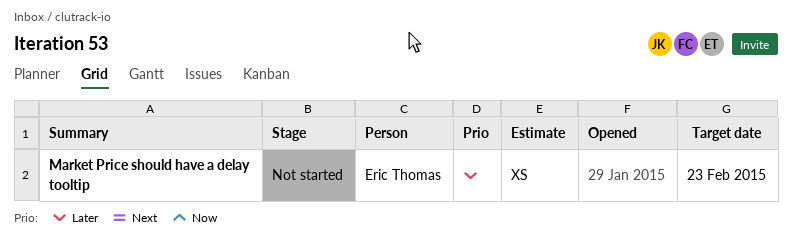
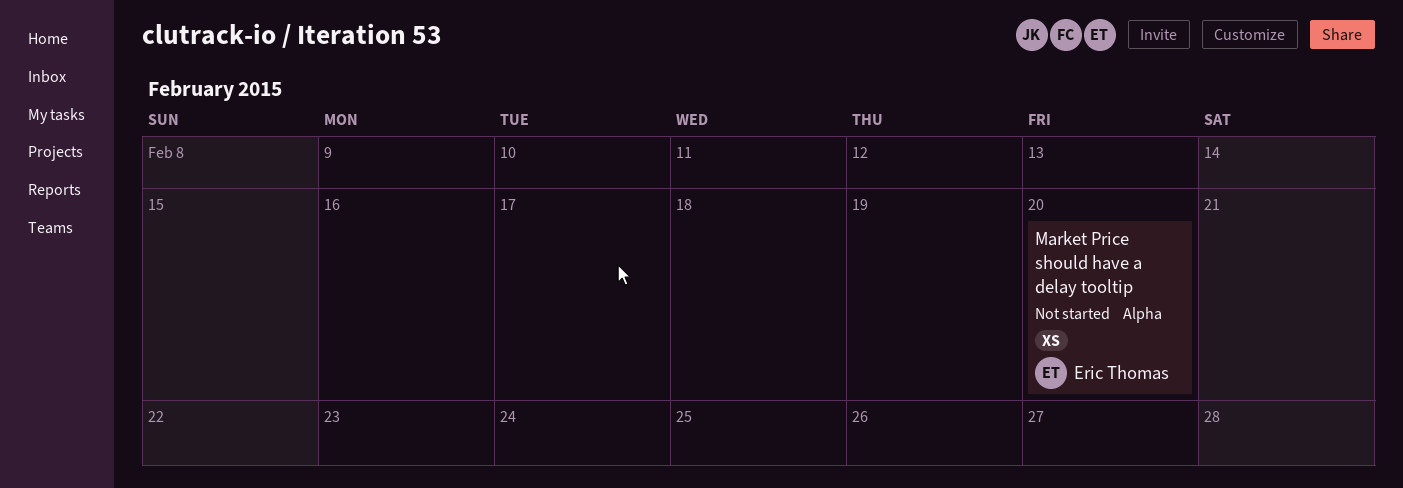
Market Price should have a delay tooltip, due: Feb 23 -> Feb 20

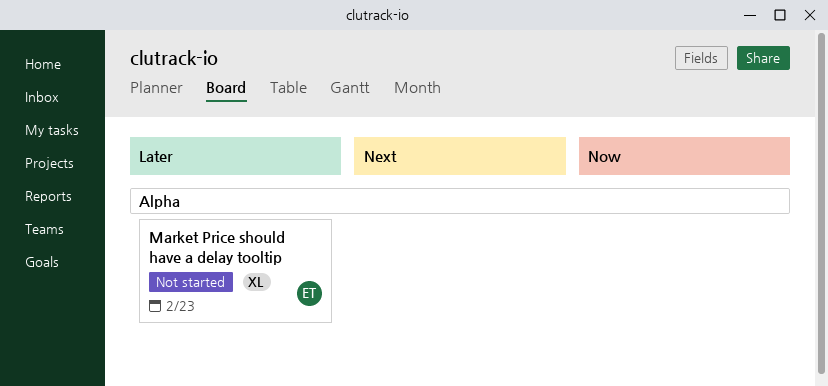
Market Price should have a delay tooltip, estimate: XS -> XL
Market Price should have a delay tooltip, due: Feb 20 -> Feb 23

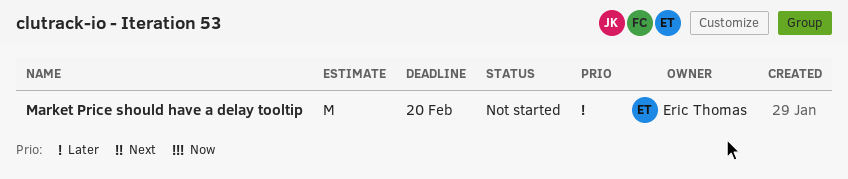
Market Price should have a delay tooltip, estimate: XL -> M
Market Price should have a delay tooltip, due: Feb 23 -> Feb 20

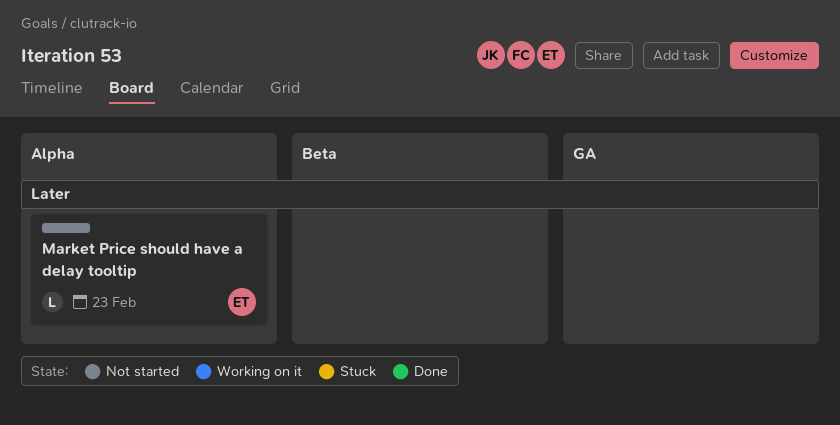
Market Price should have a delay tooltip, estimate: M -> L
Market Price should have a delay tooltip, due: Feb 20 -> Feb 23

